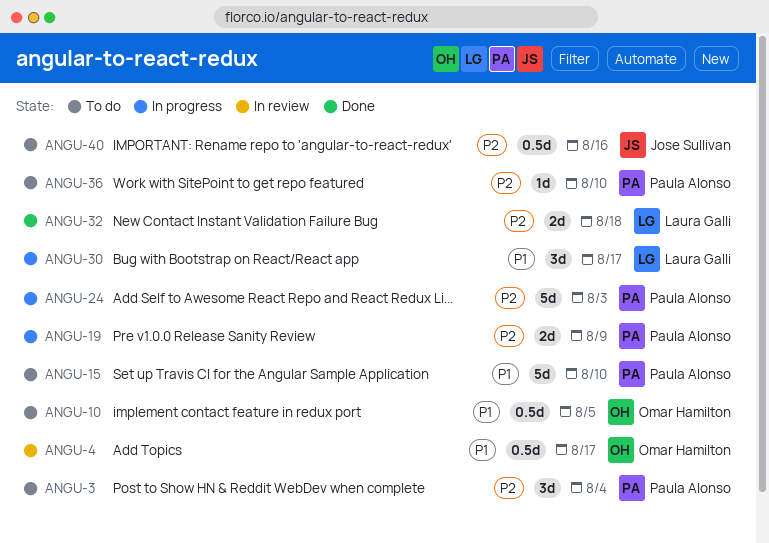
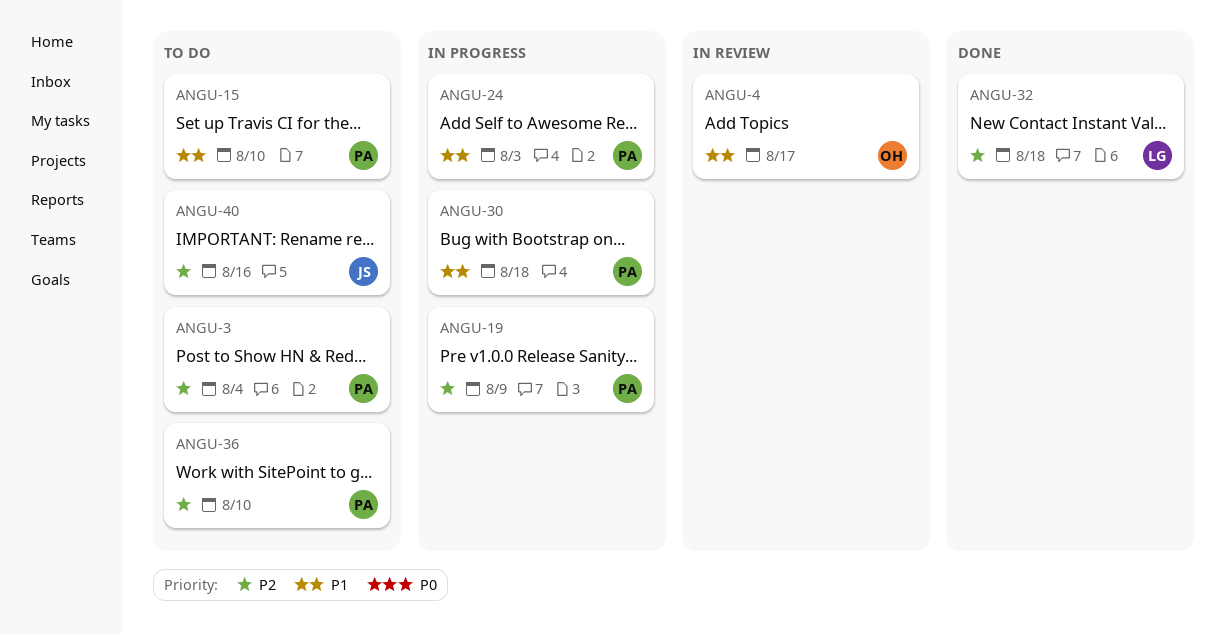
ANGU-10: present -> none
ANGU-24, priority: P2 -> P1
ANGU-30, owner: Laura Galli -> Paula Alonso
ANGU-30, due: Aug 17 -> Aug 18

